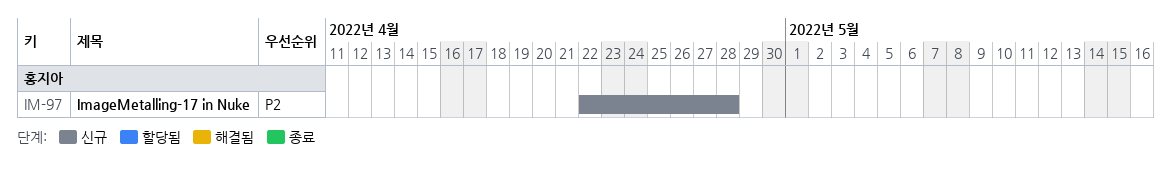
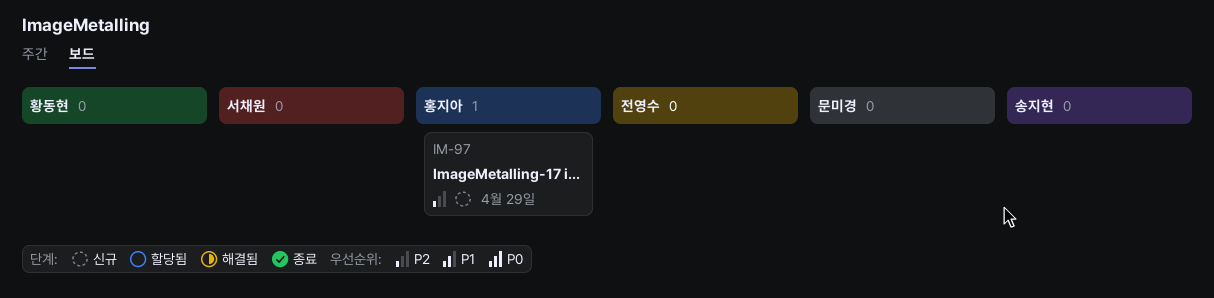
IM-97, due: Apr 28 -> Apr 29

